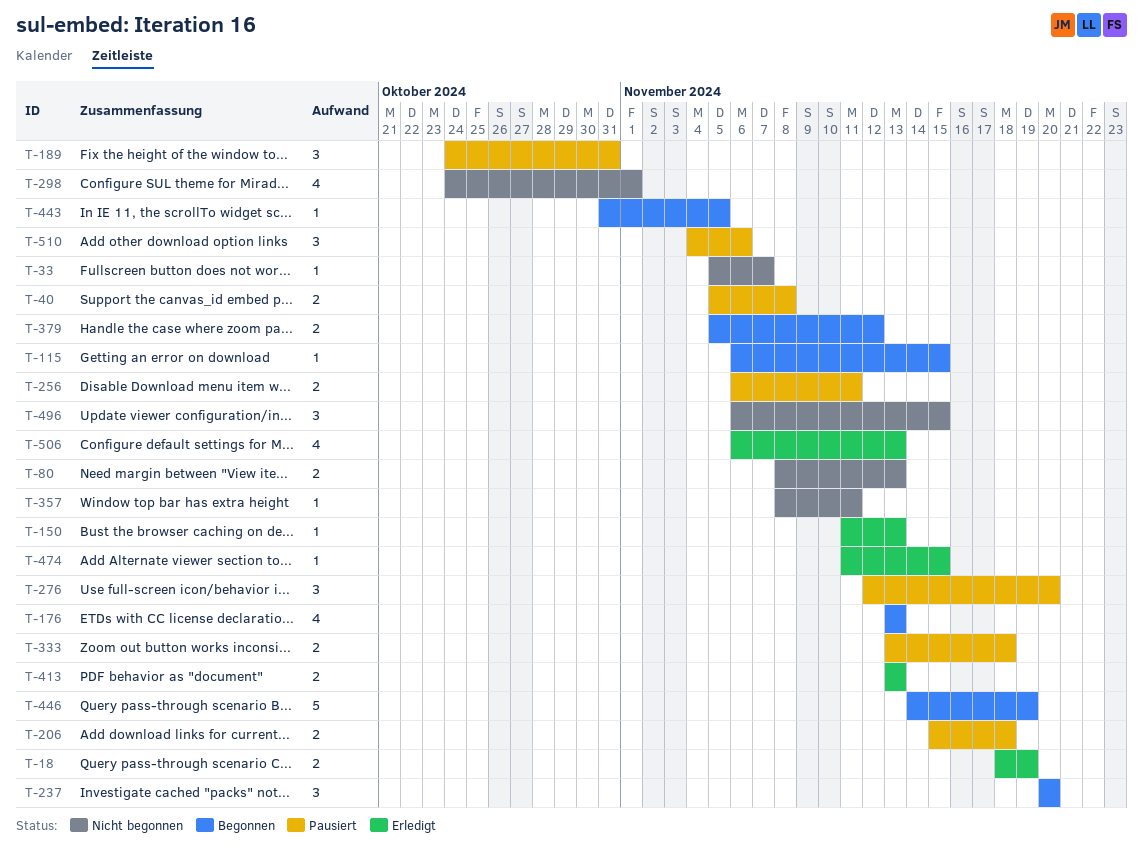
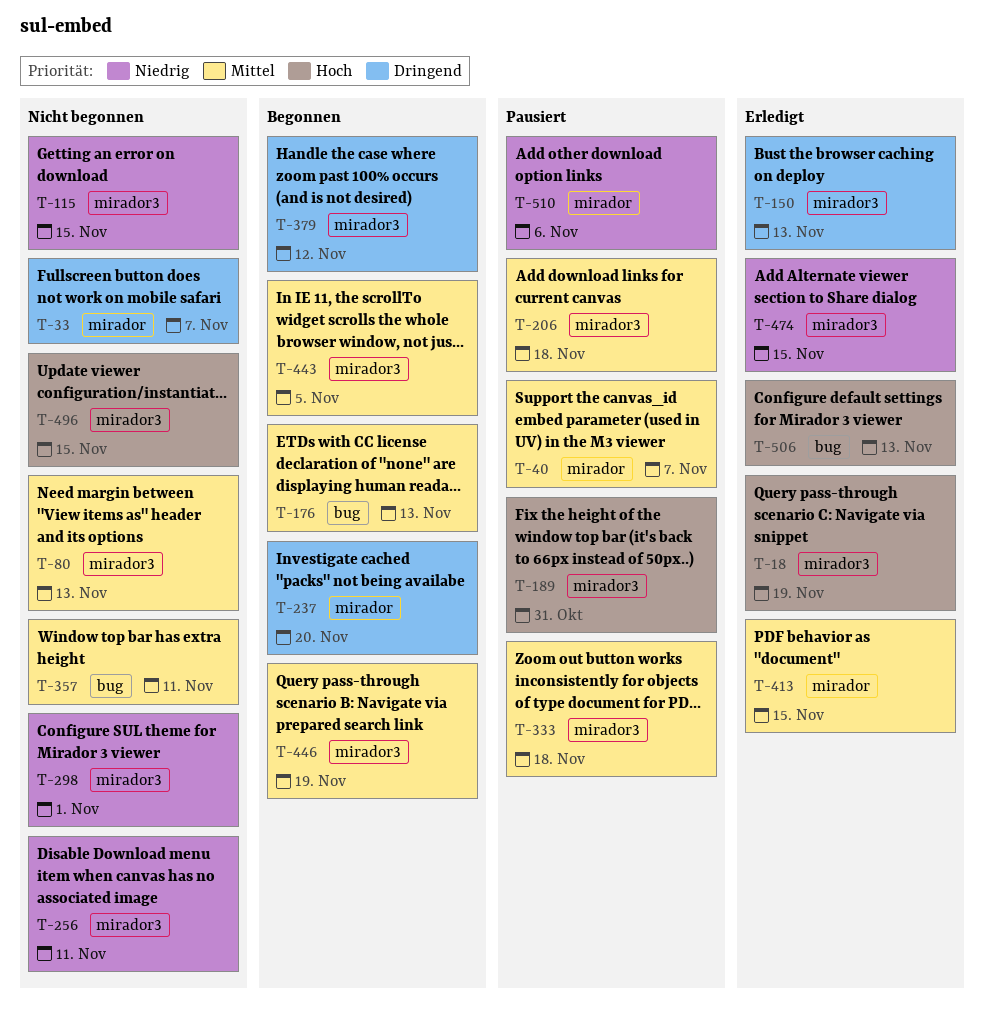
T-40, due: Nov 8 -> Nov 7
T-115, status: Begonnen -> Nicht begonnen
T-256, status: Pausiert -> Nicht begonnen
T-276: present -> none
T-413, due: Nov 13 -> Nov 15

